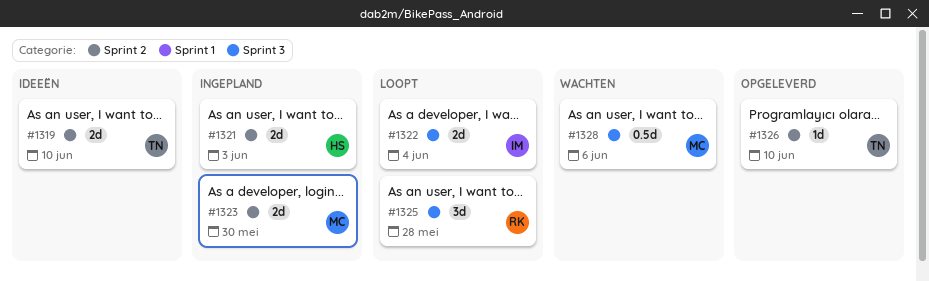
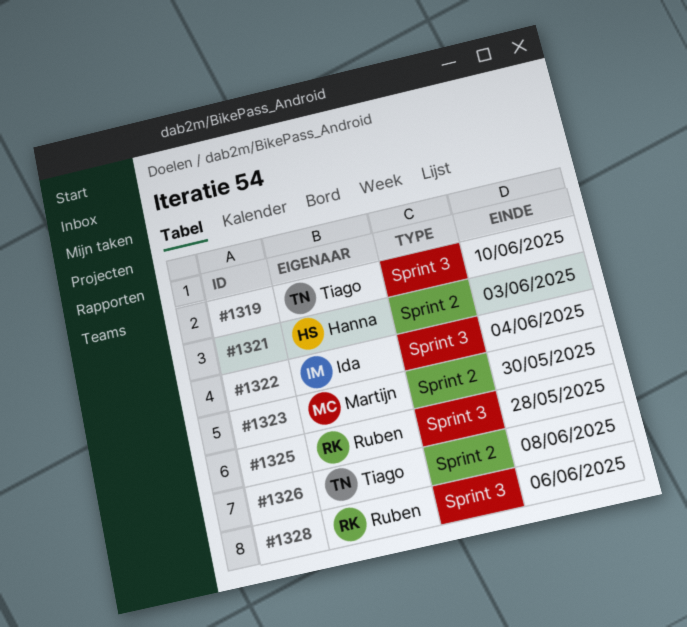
#1319, label: Sprint 2 -> Sprint 3
#1326, due: Jun 10 -> Jun 8
#1328, owner: Martijn -> Ruben

